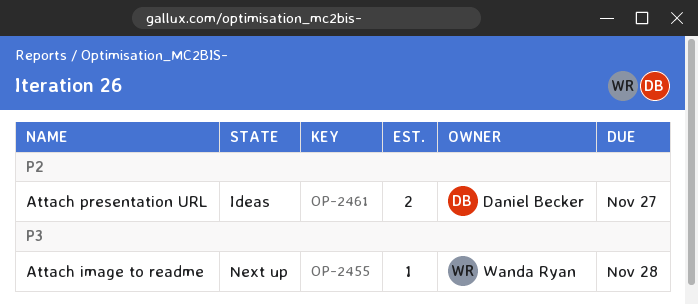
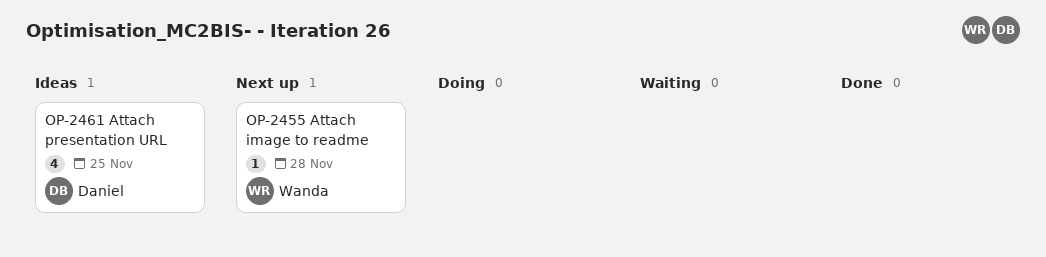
OP-2461, estimate: 2 -> 4
OP-2461, due: Nov 27 -> Nov 25

